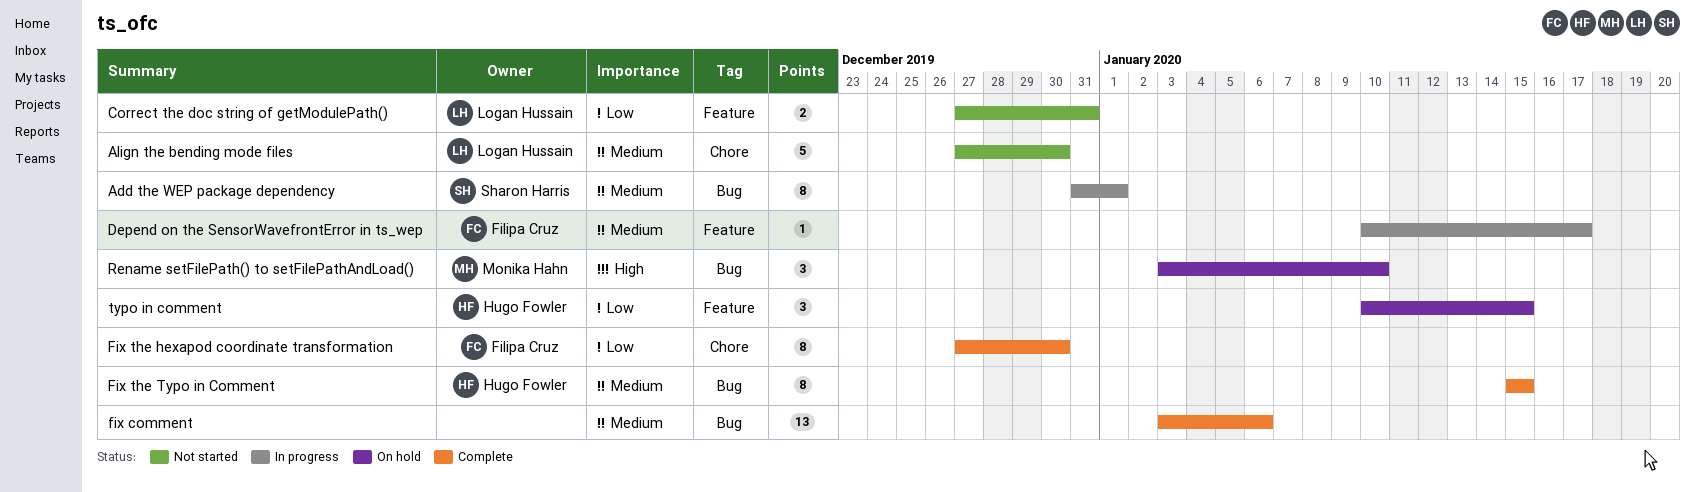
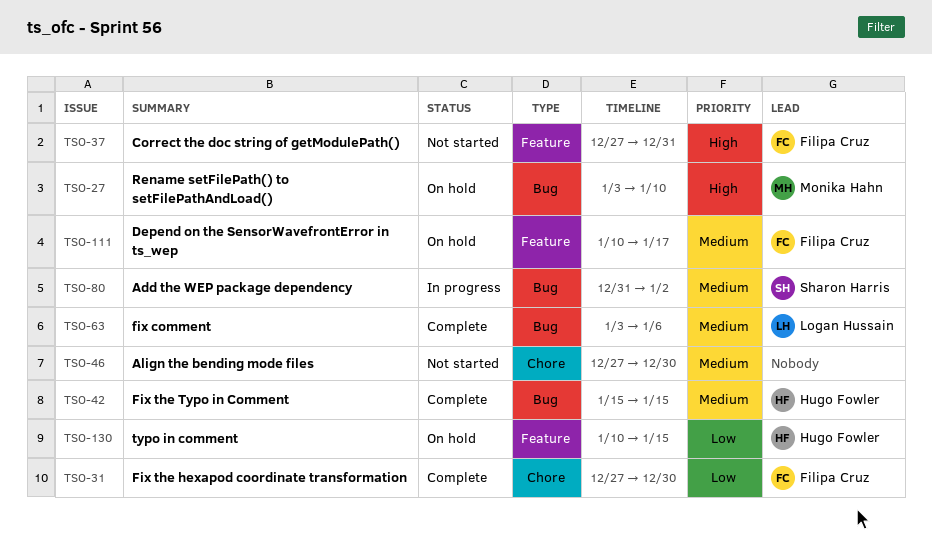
Add the WEP package dependency, due: Jan 1 -> Jan 2
Align the bending mode files, owner: Logan Hussain -> none
Correct the doc string of getModulePath(), owner: Logan Hussain -> Filipa Cruz
Correct the doc string of getModulePath(), priority: Low -> High
Depend on the SensorWavefrontError in ts_wep, status: In progress -> On hold
fix comment, owner: none -> Logan Hussain

